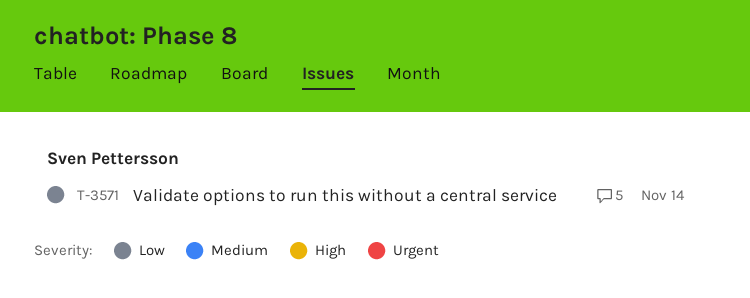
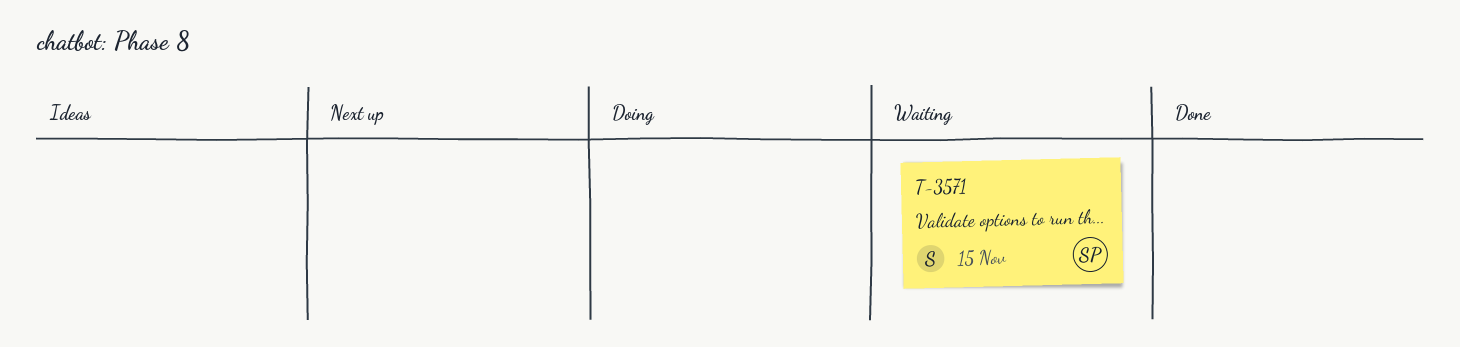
T-3571, due: Nov 14 -> Nov 15

